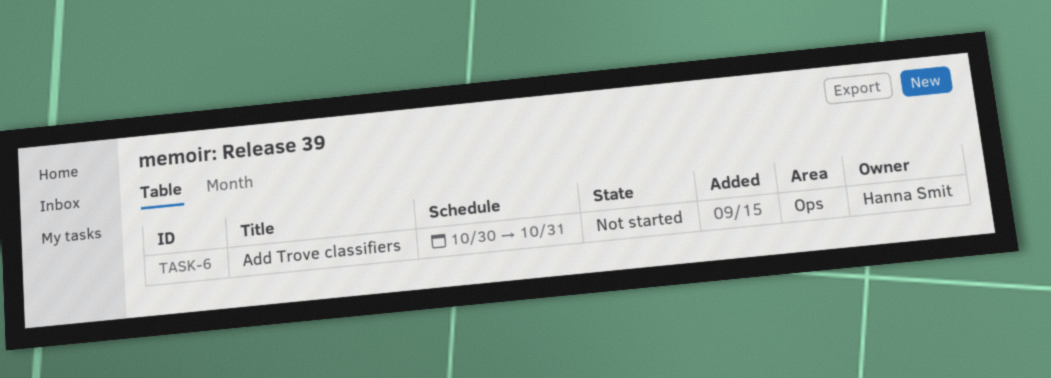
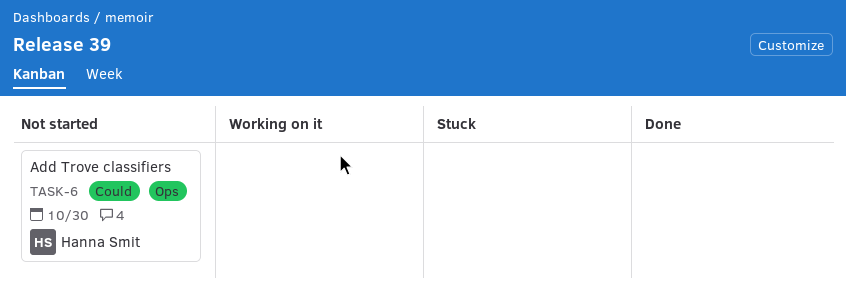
TASK-6, due: Oct 31 -> Oct 30

